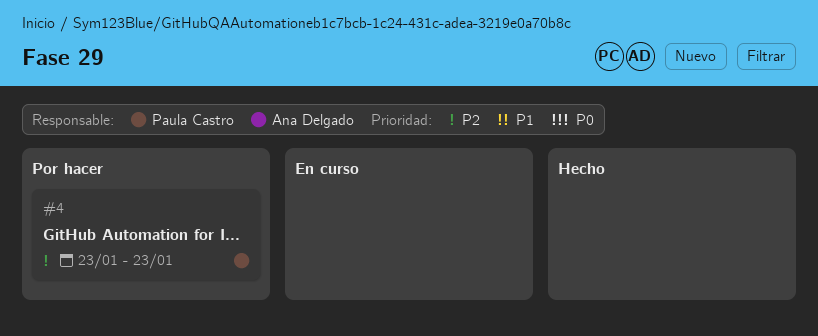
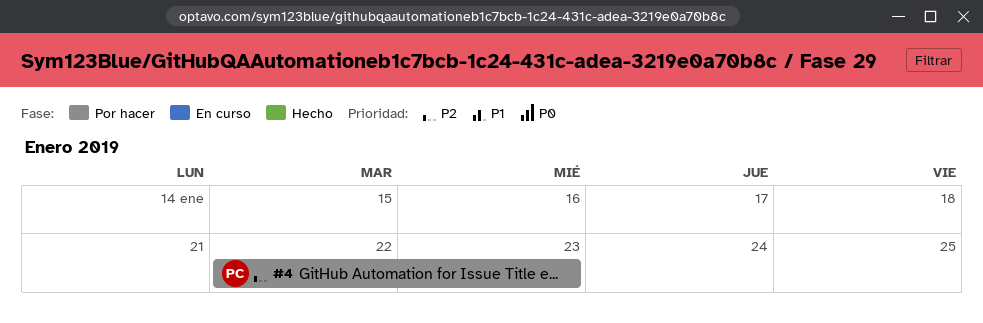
#4, start: Jan 23 -> Jan 22

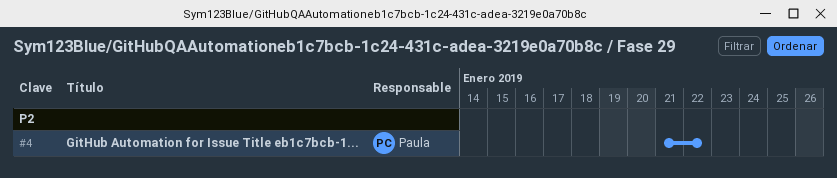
#4, start: Jan 22 -> Jan 21
#4, due: Jan 23 -> Jan 22

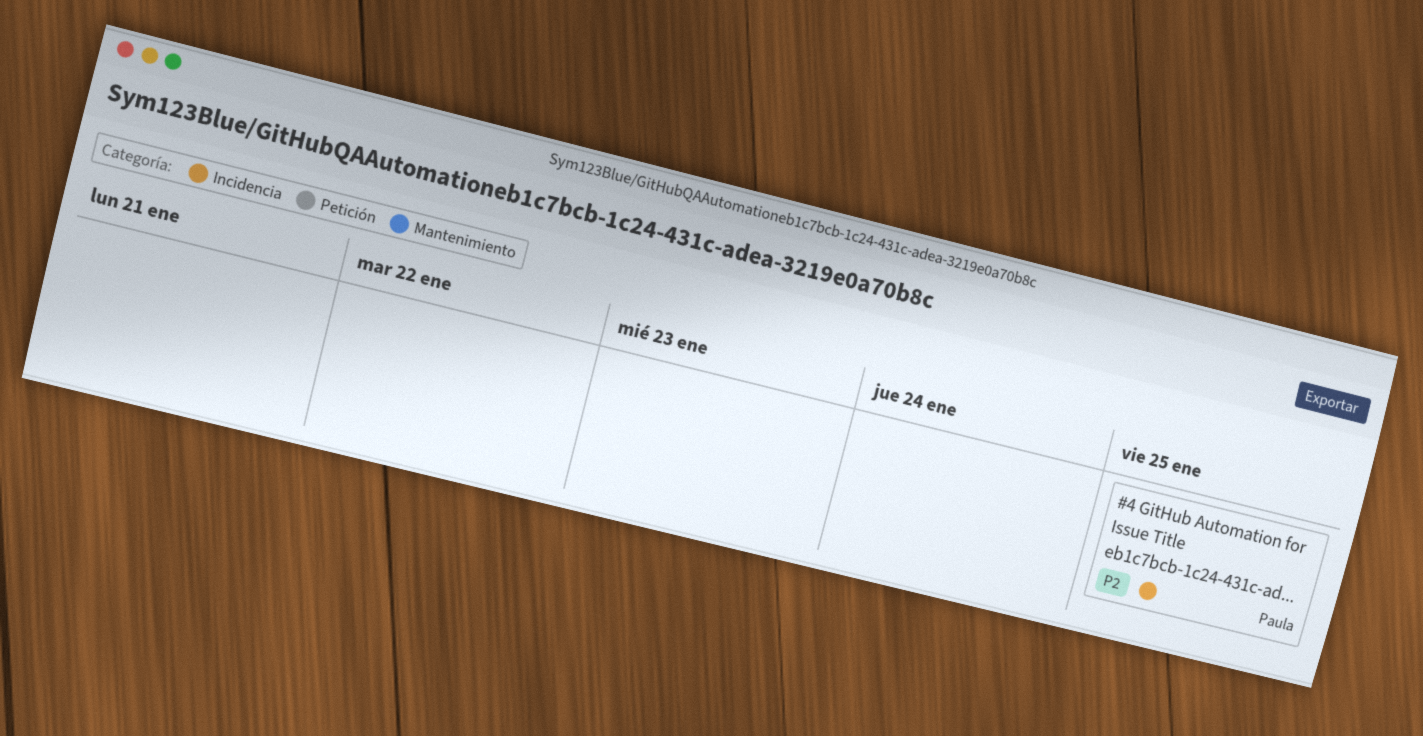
#4, due: Jan 22 -> Jan 25

